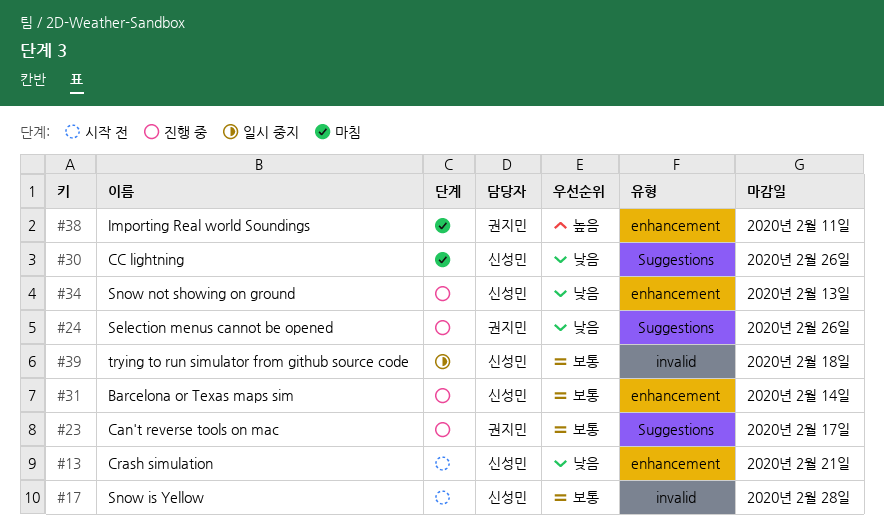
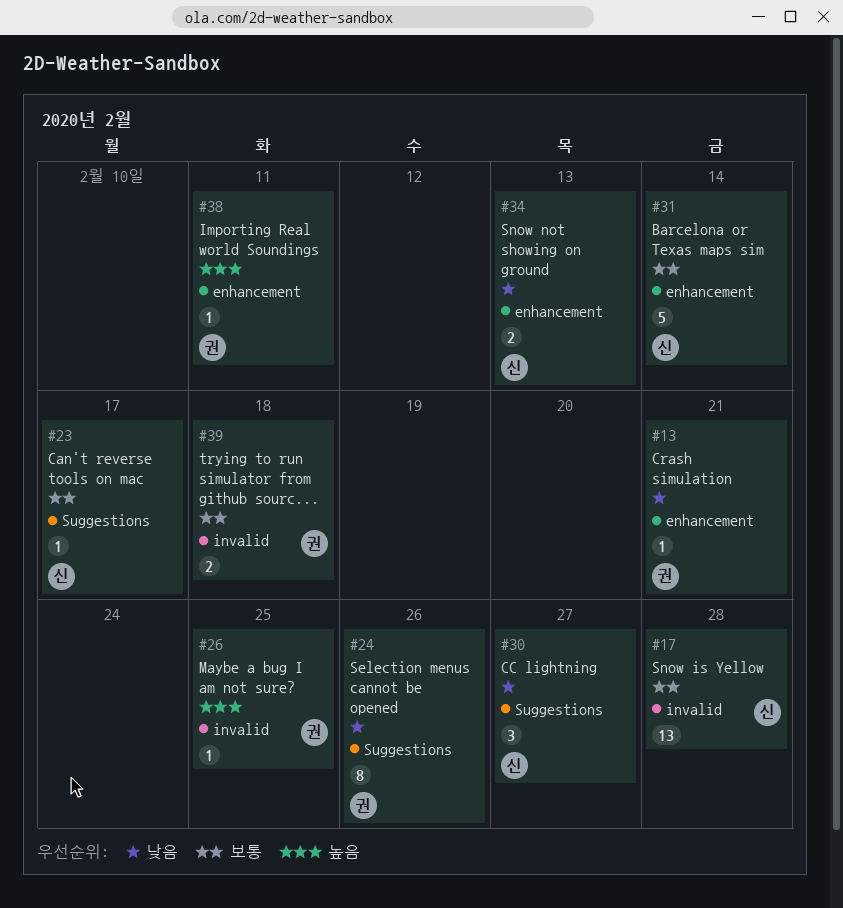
#13, owner: 신성민 -> 권지민
#23, owner: 권지민 -> 신성민
#26: none -> present
#30, due: Feb 26 -> Feb 27
#39, owner: 신성민 -> 권지민

